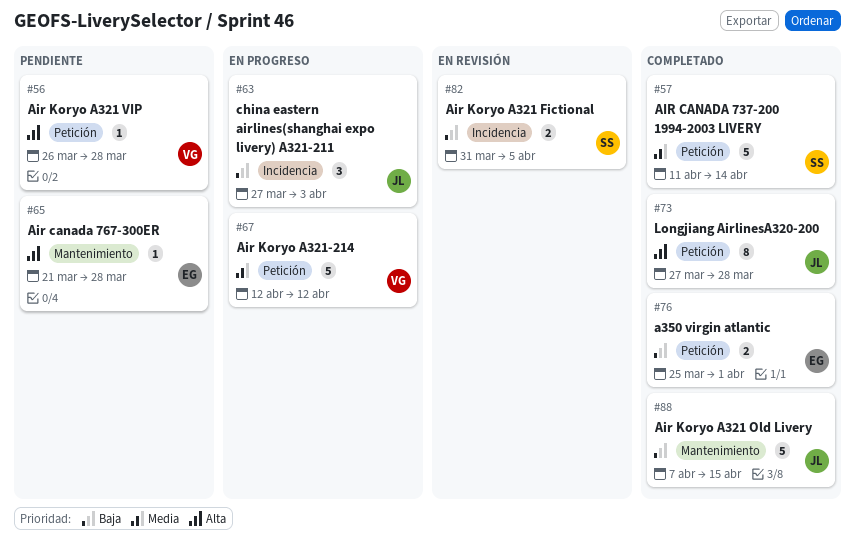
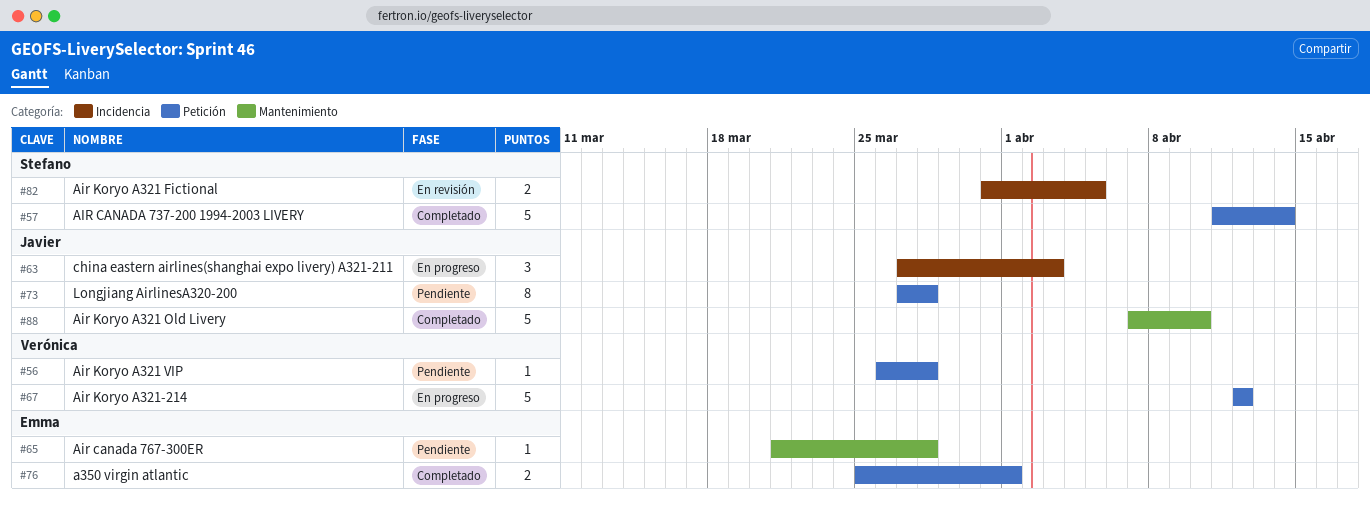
#73, status: Completado -> Pendiente
#88, due: Apr 15 -> Apr 10

